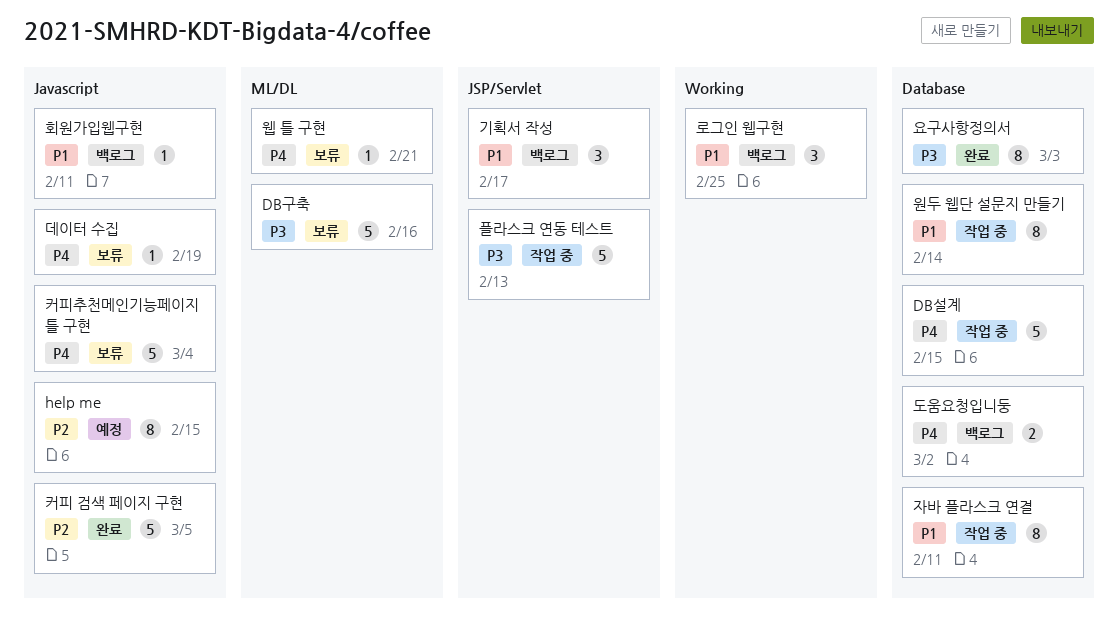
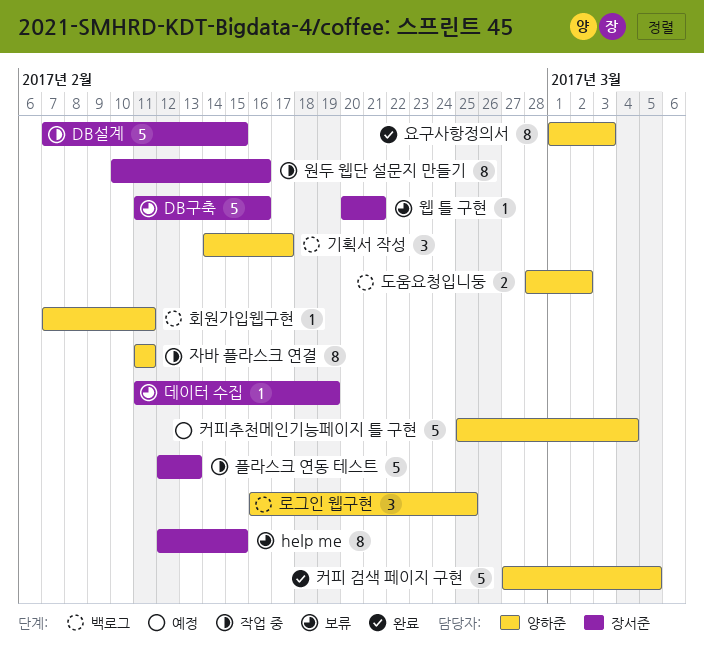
help me, status: 예정 -> 보류
원두 웹단 설문지 만들기, due: Feb 14 -> Feb 16
커피추천메인기능페이지 틀 구현, status: 보류 -> 예정

